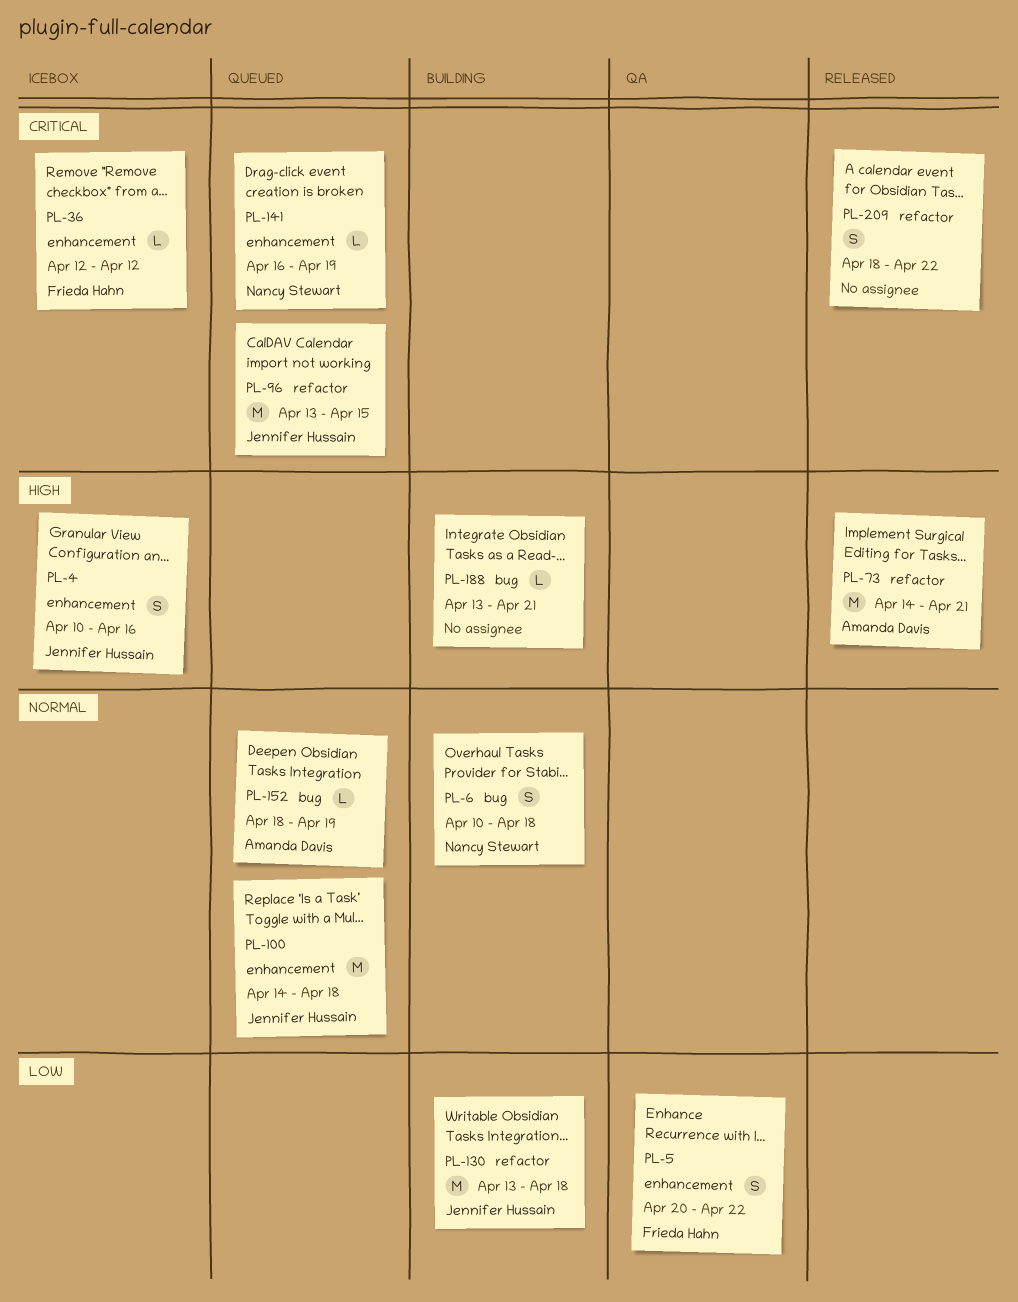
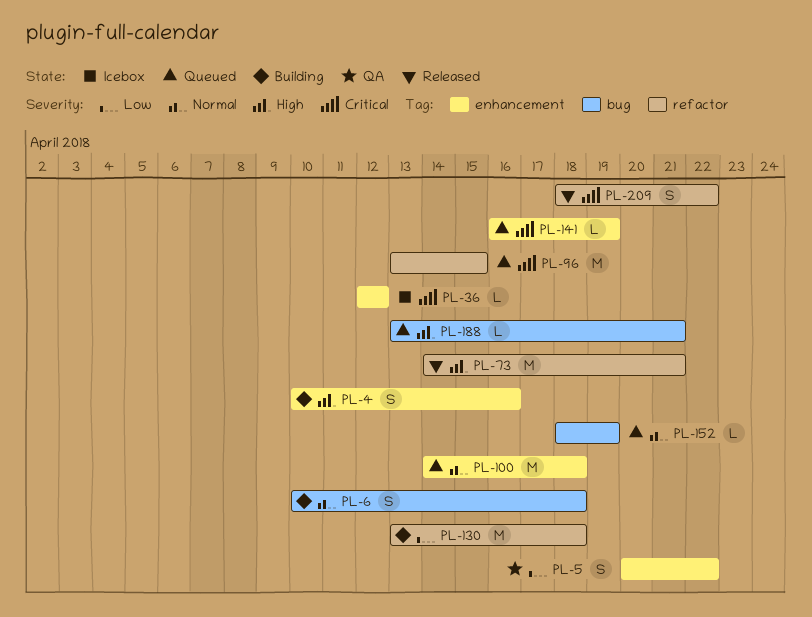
PL-4, status: Icebox -> Building
PL-188, status: Building -> Queued

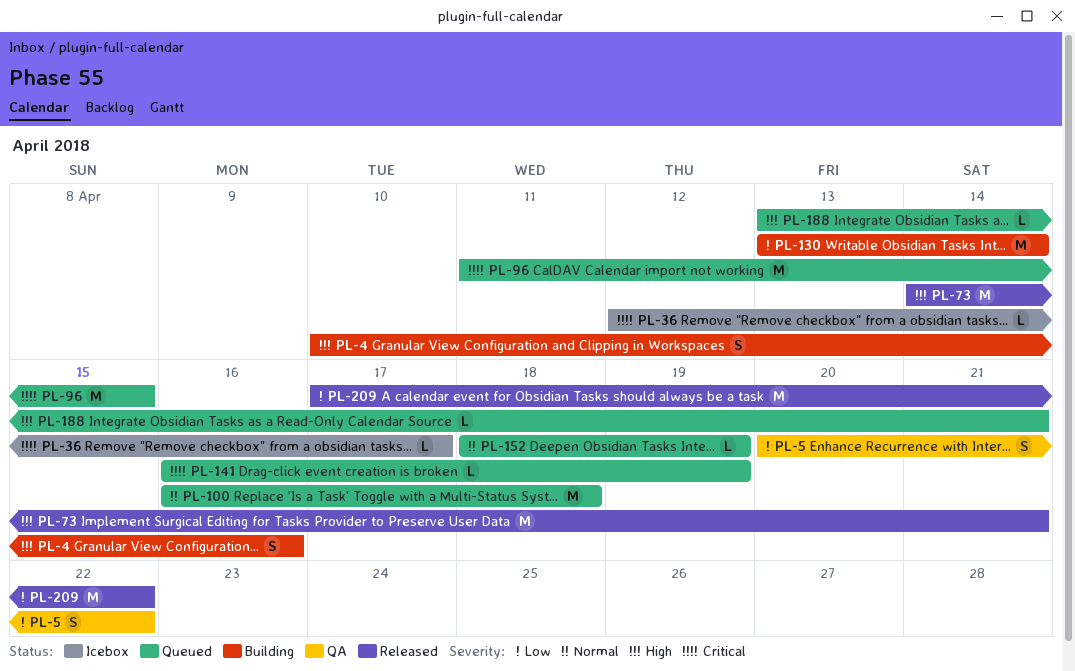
PL-6: present -> none
PL-36, due: Apr 12 -> Apr 17
PL-96, start: Apr 13 -> Apr 11
PL-100, start: Apr 14 -> Apr 16
PL-130, due: Apr 18 -> Apr 14
PL-209, priority: Critical -> Low
PL-209, estimate: S -> M
PL-209, start: Apr 18 -> Apr 17

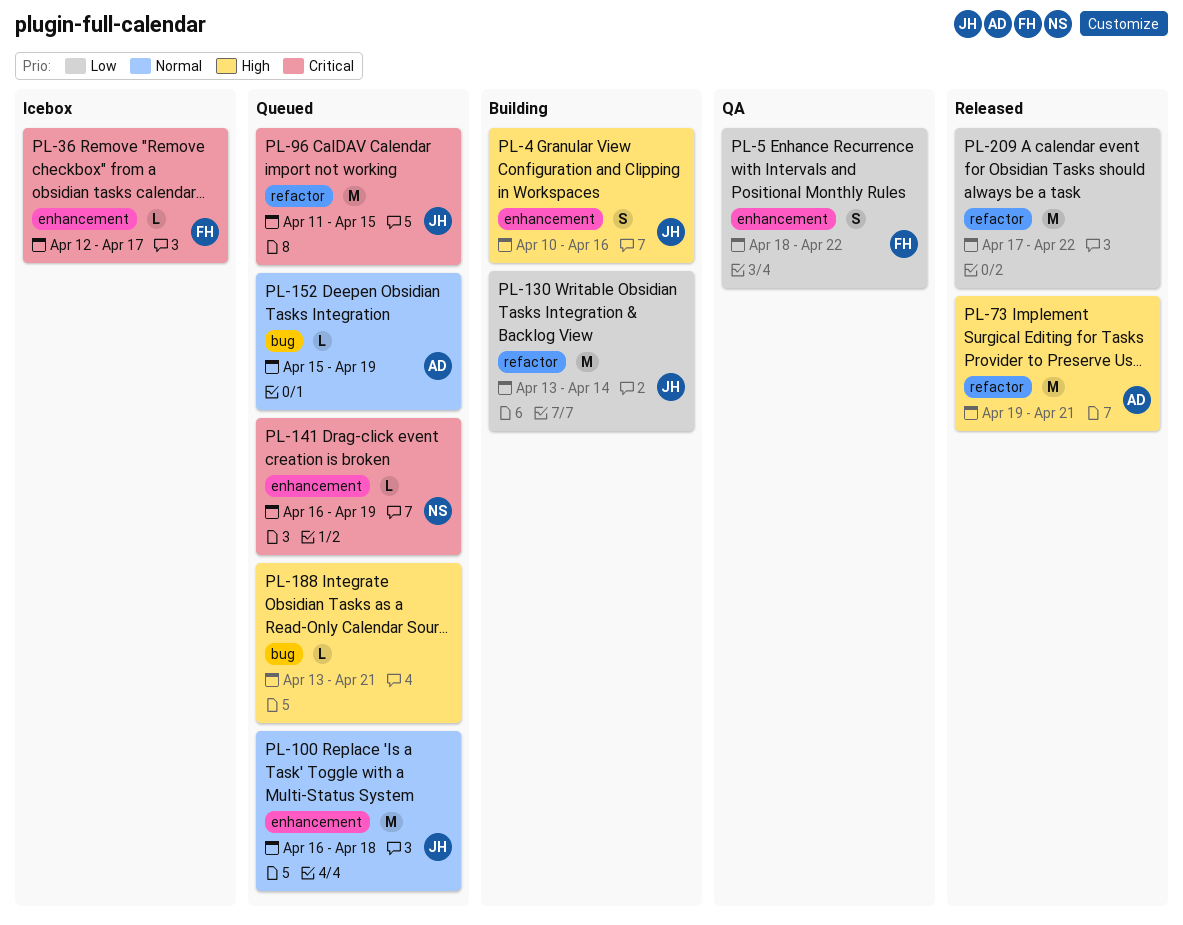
PL-5, start: Apr 20 -> Apr 18
PL-73, start: Apr 14 -> Apr 19
PL-152, start: Apr 18 -> Apr 15

